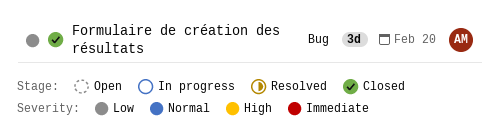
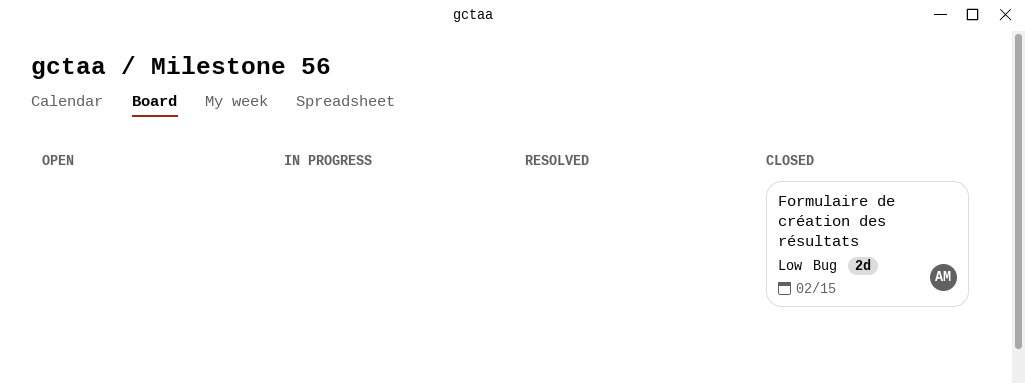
Formulaire de création des résultats, estimate: 3d -> 2d
Formulaire de création des résultats, due: Feb 20 -> Feb 15

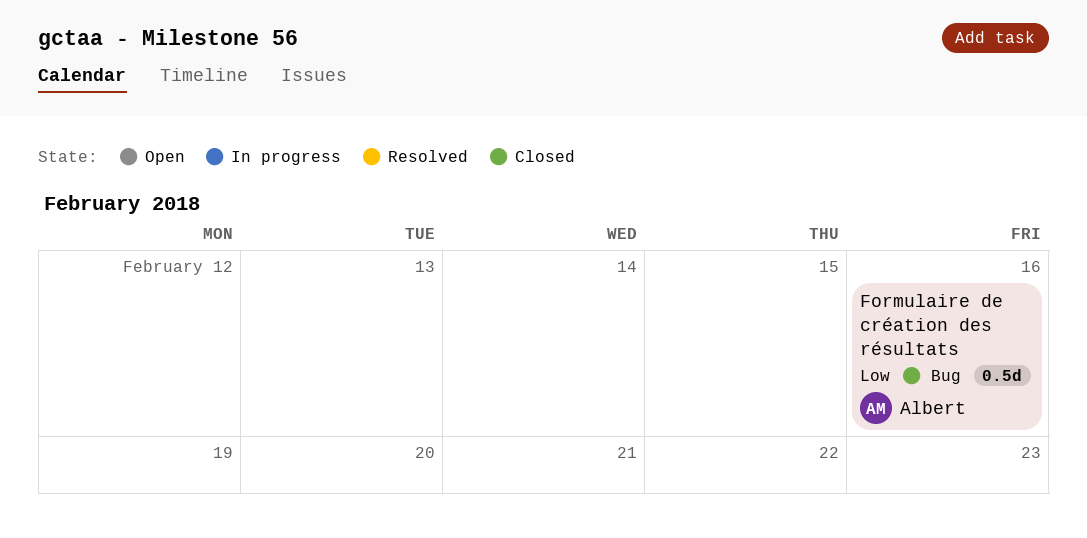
Formulaire de création des résultats, estimate: 2d -> 0.5d
Formulaire de création des résultats, due: Feb 15 -> Feb 16

